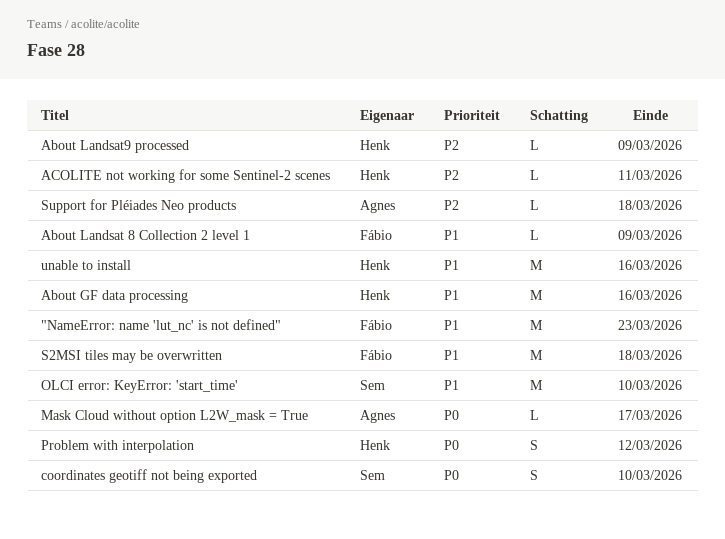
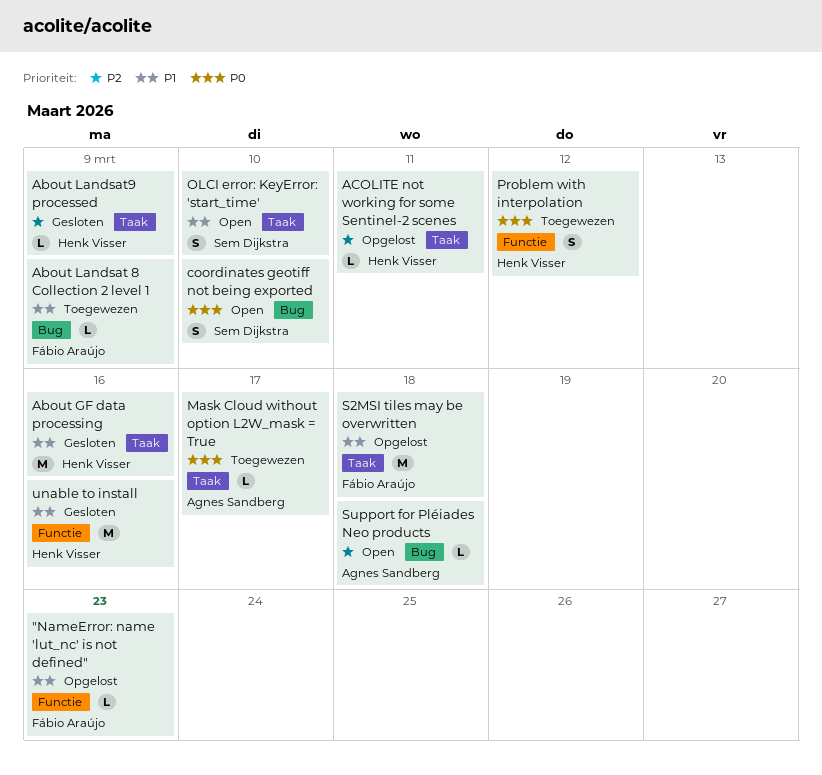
"NameError: name 'lut_nc' is not defined", estimate: M -> L
OLCI error: KeyError: 'start_time', estimate: M -> S

